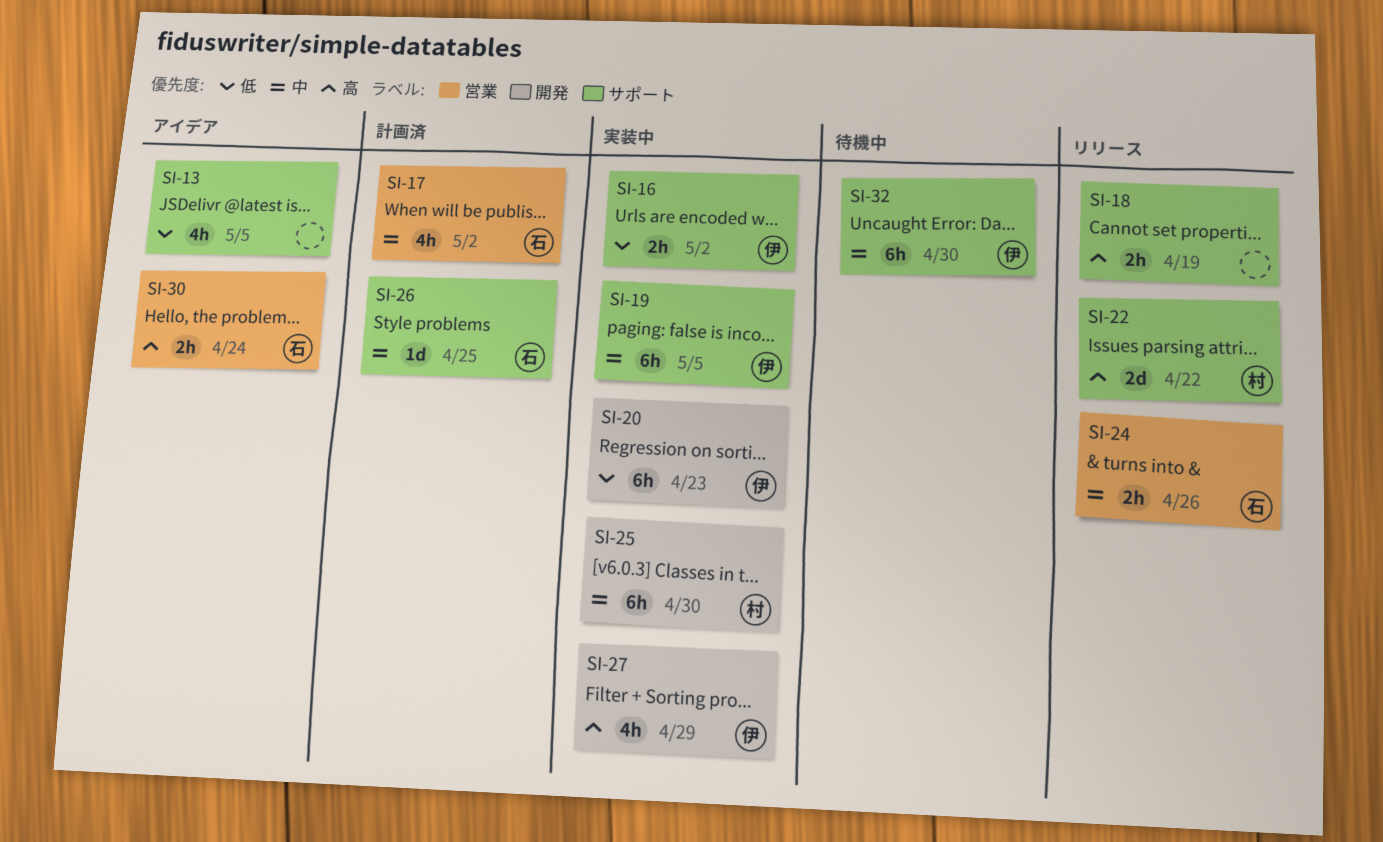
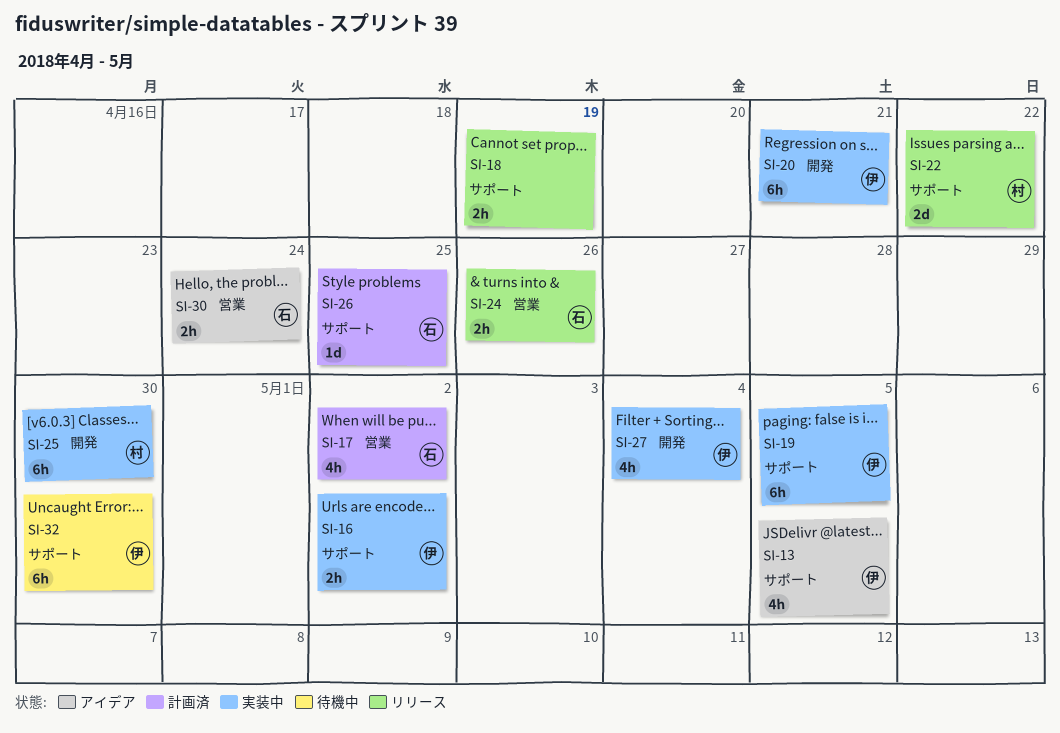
SI-13, owner: none -> 伊
SI-20, due: Apr 23 -> Apr 21
SI-27, due: Apr 29 -> May 4

